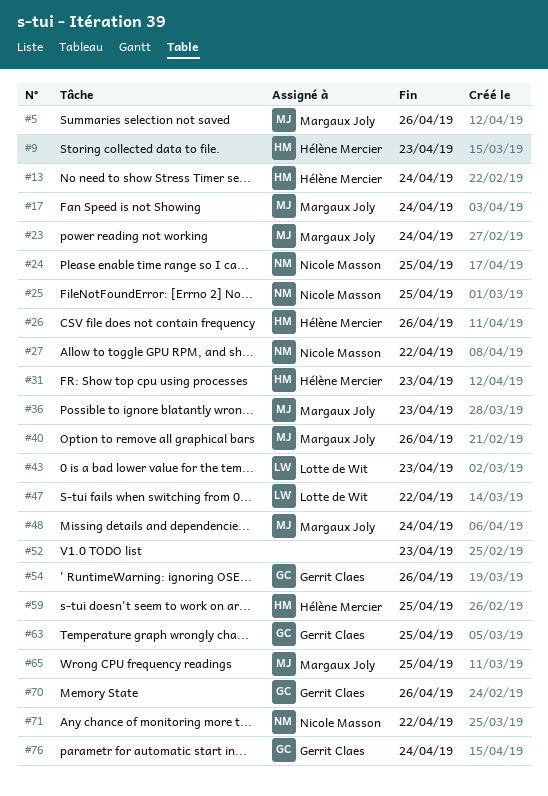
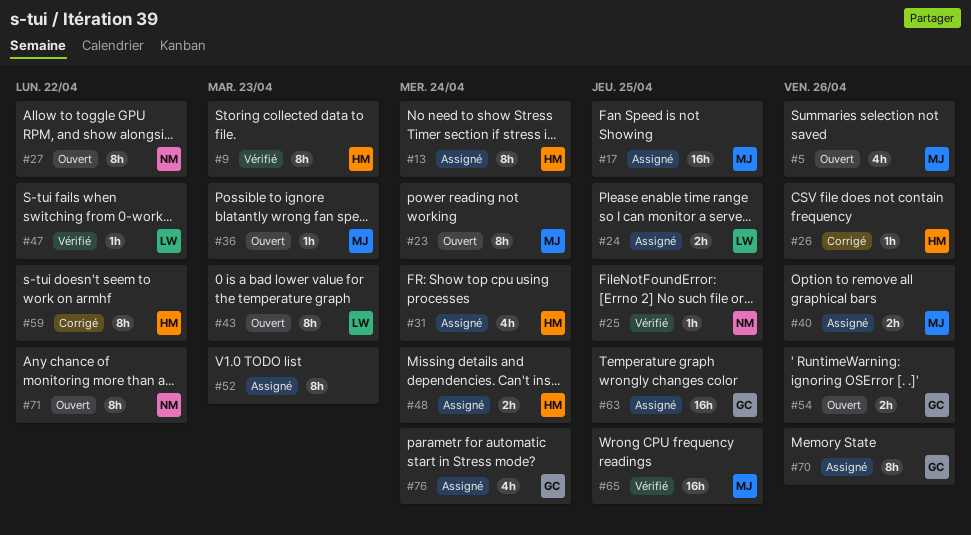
#17, due: Apr 24 -> Apr 25
#24, owner: Nicole Masson -> Lotte de Wit
#31, due: Apr 23 -> Apr 24
#48, owner: Margaux Joly -> Hélène Mercier
#59, due: Apr 25 -> Apr 22

